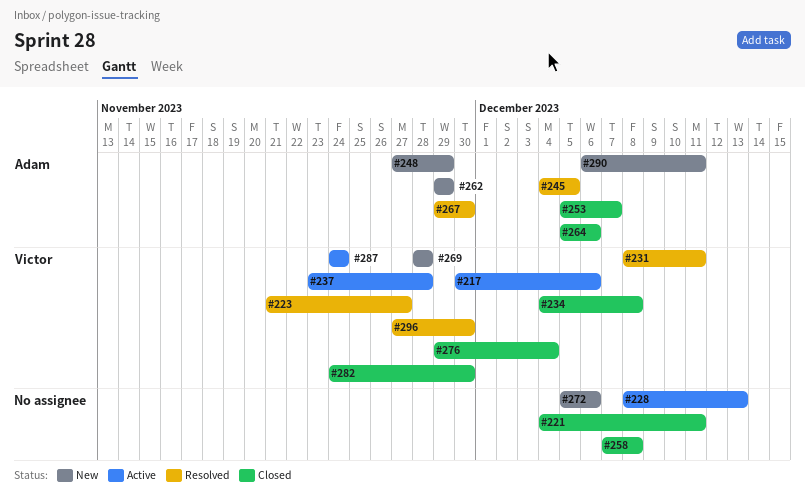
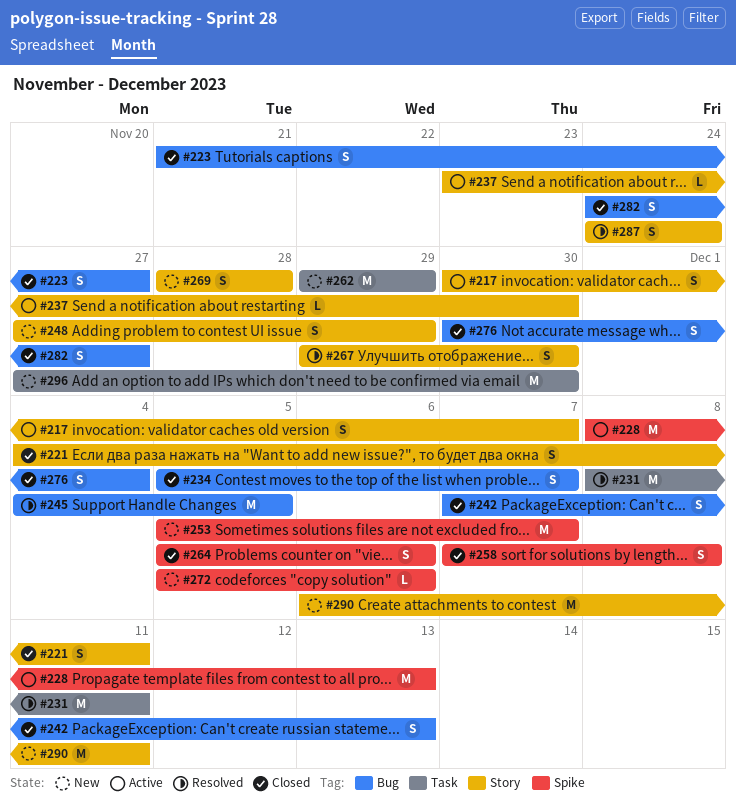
#217, due: Dec 6 -> Dec 7
#223, status: Resolved -> Closed
#234, start: Dec 4 -> Dec 5
#234, due: Dec 8 -> Dec 7
#237, due: Nov 28 -> Nov 30
#242: none -> present
#253, status: Closed -> New
#276, start: Nov 29 -> Nov 30
#282, due: Nov 30 -> Nov 27
#287, status: Active -> Resolved
#296, status: Resolved -> New

